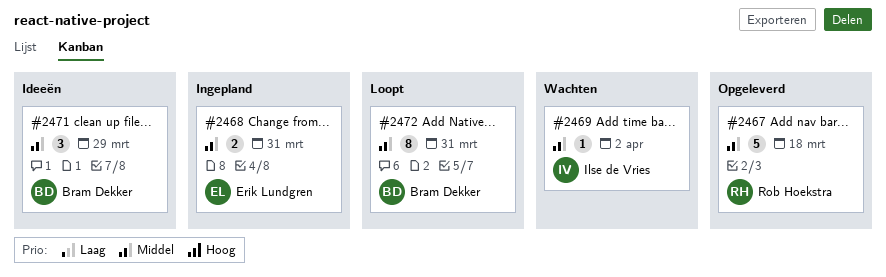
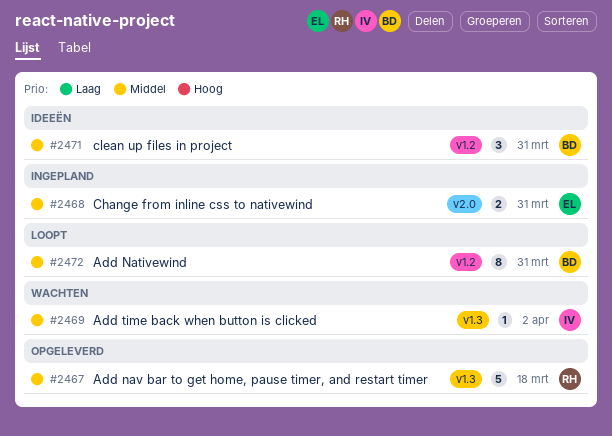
#2471, due: Mar 29 -> Mar 31

